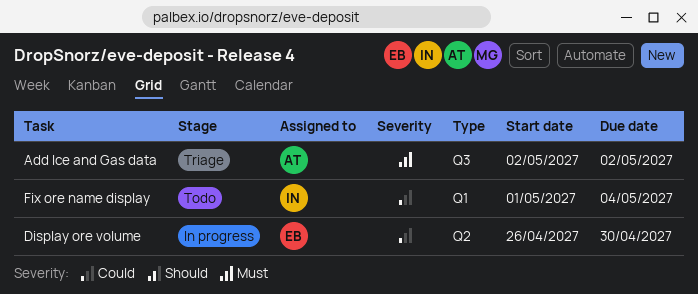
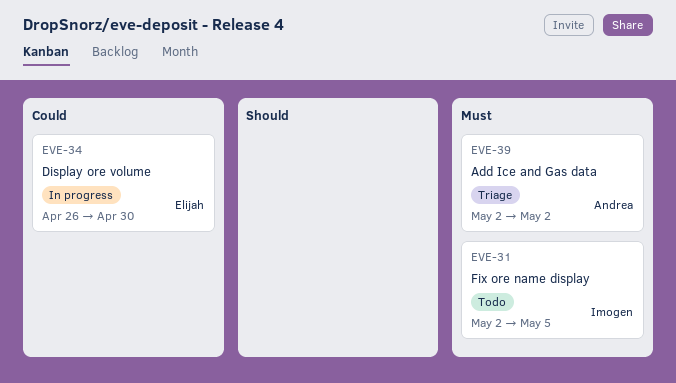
Fix ore name display, priority: Could -> Must
Fix ore name display, start: May 1 -> May 2
Fix ore name display, due: May 4 -> May 5

